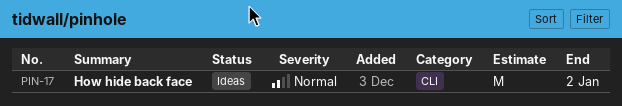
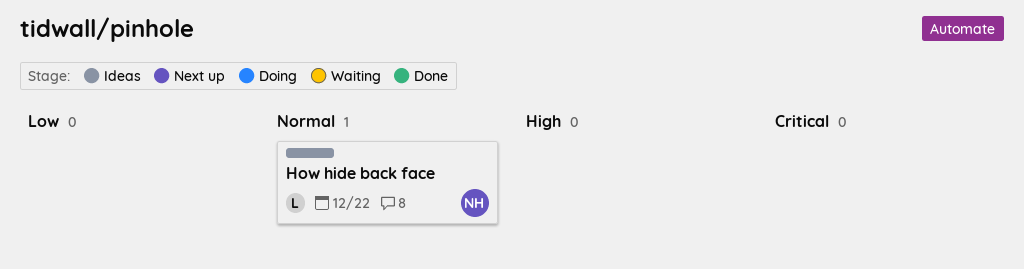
How hide back face, estimate: M -> L
How hide back face, due: Jan 2 -> Dec 22

